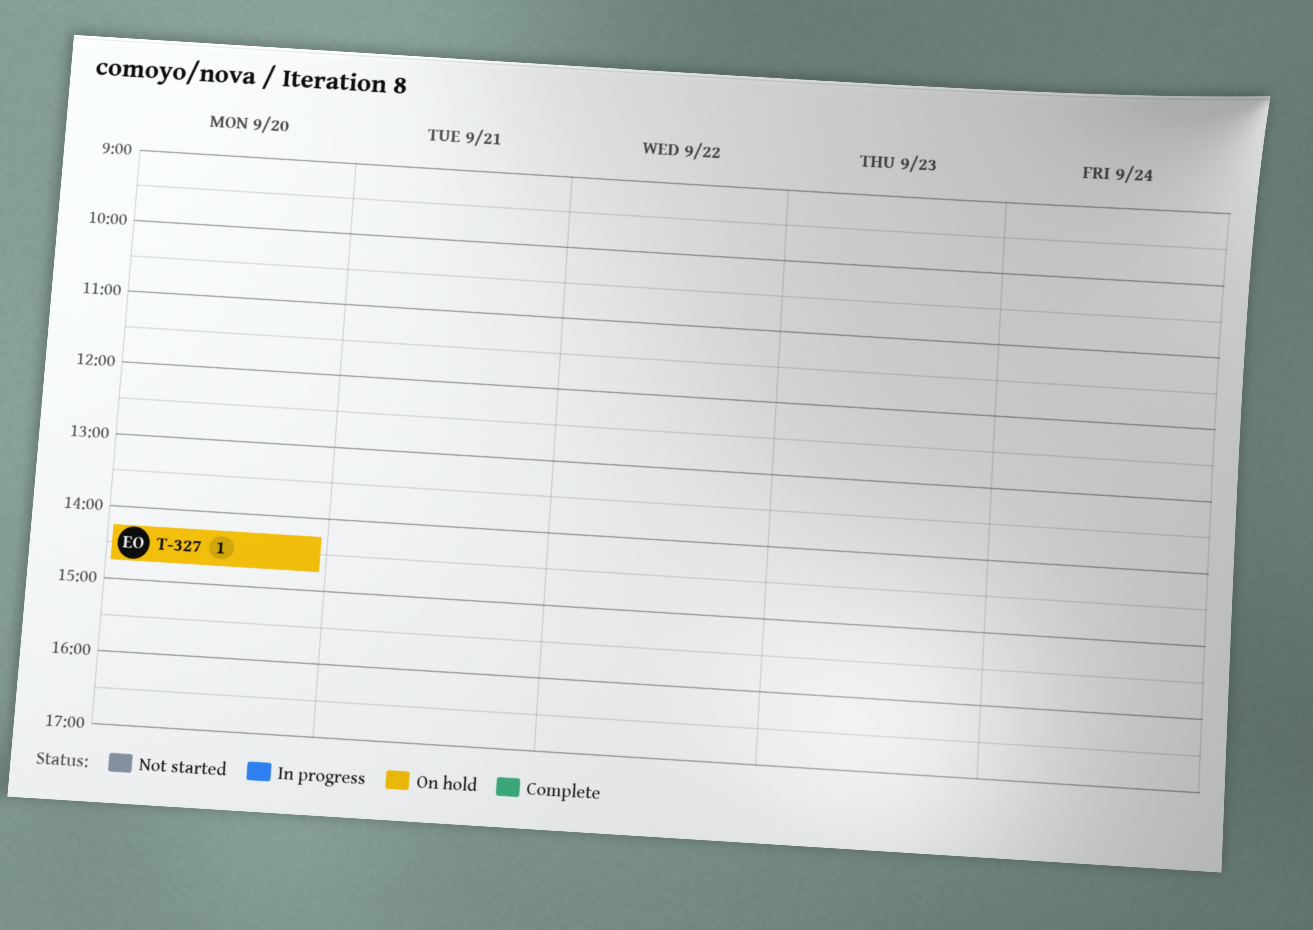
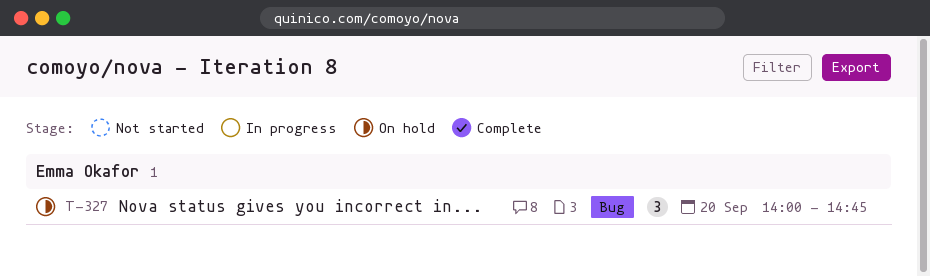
T-327, estimate: 1 -> 3
T-327, begins: 14:15 -> 14:00

